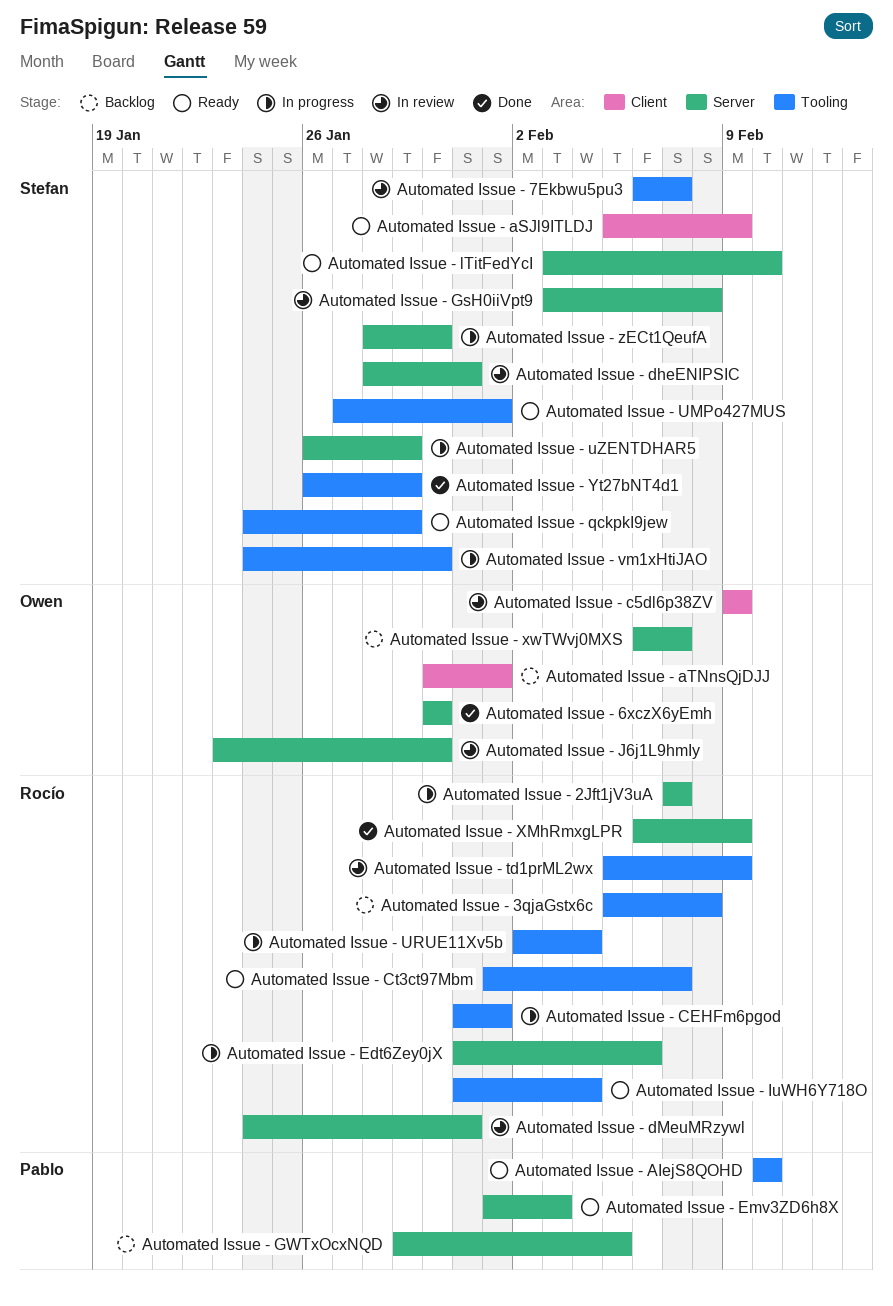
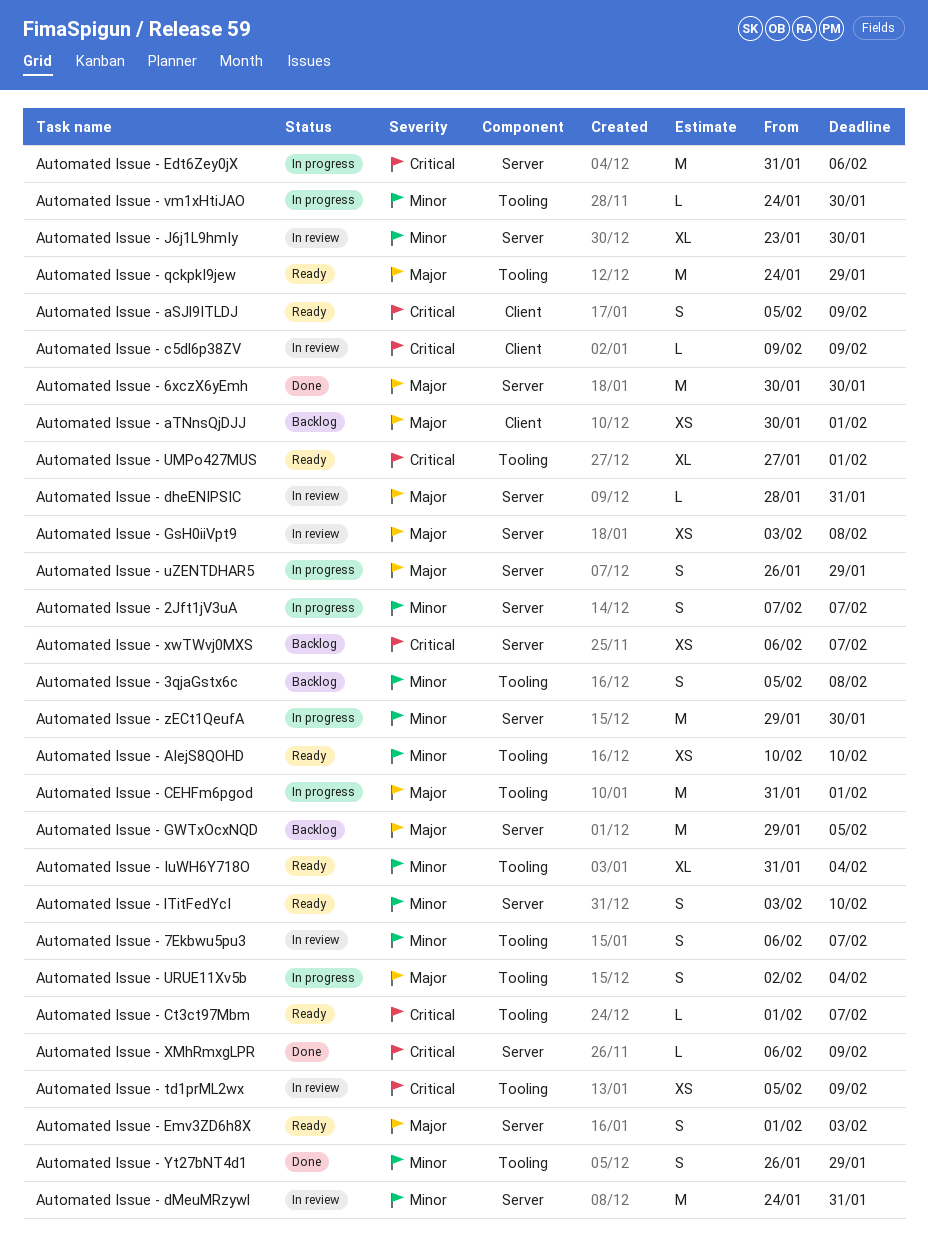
Automated Issue - zECt1QeufA, start: Jan 28 -> Jan 29

